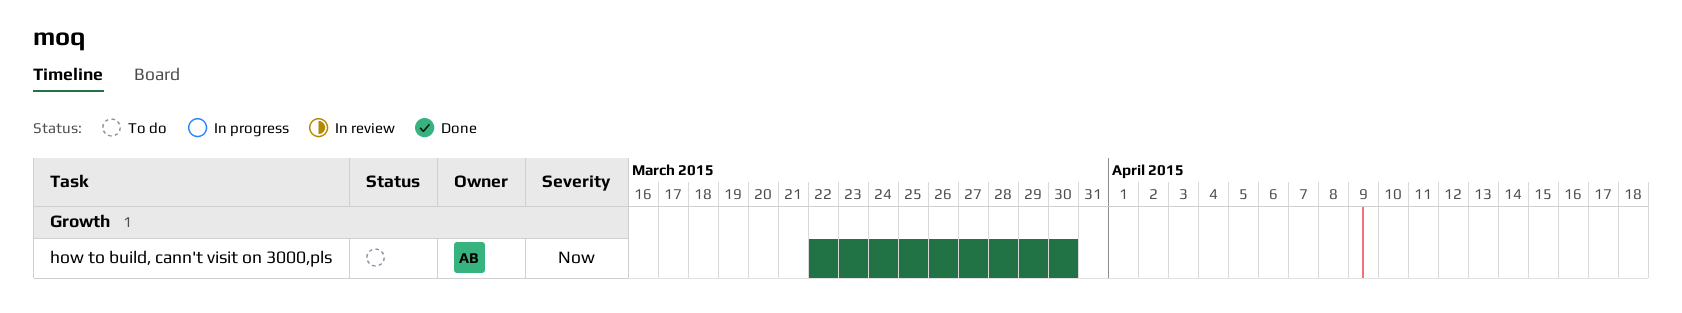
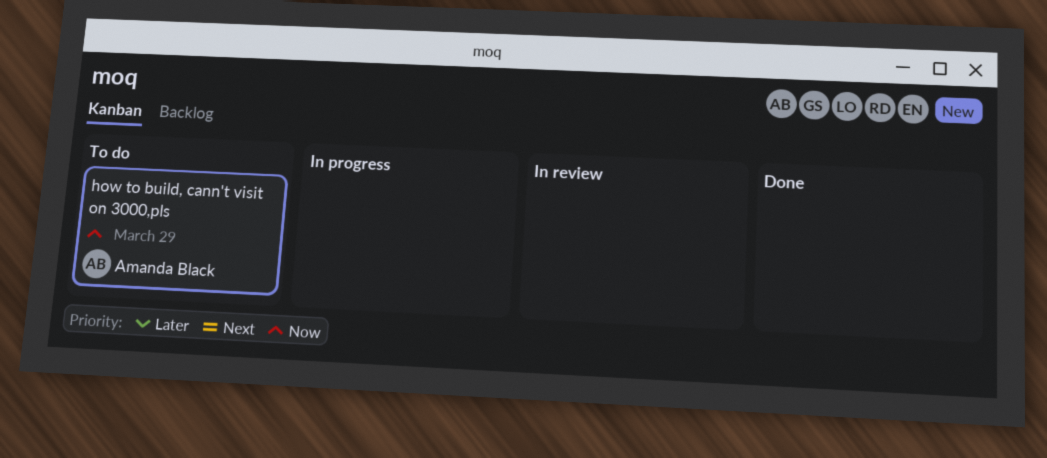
how to build, cann't visit on 3000,pls, due: Mar 30 -> Mar 29

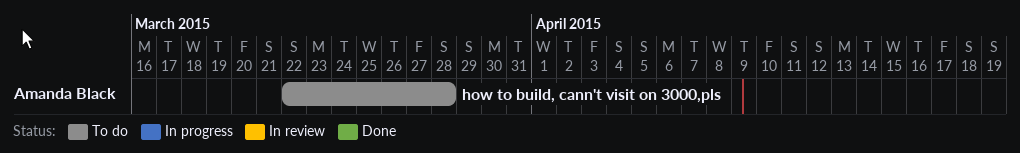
how to build, cann't visit on 3000,pls, due: Mar 29 -> Mar 28

